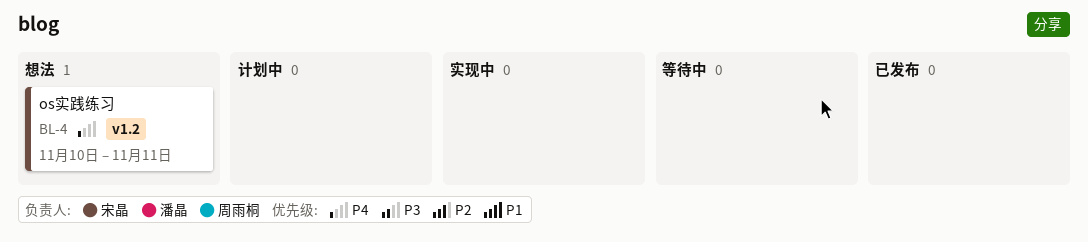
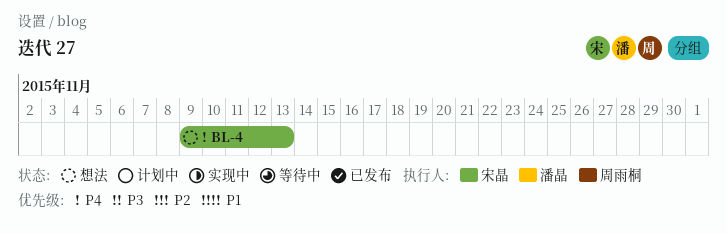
BL-4, start: Nov 10 -> Nov 9
BL-4, due: Nov 11 -> Nov 13

